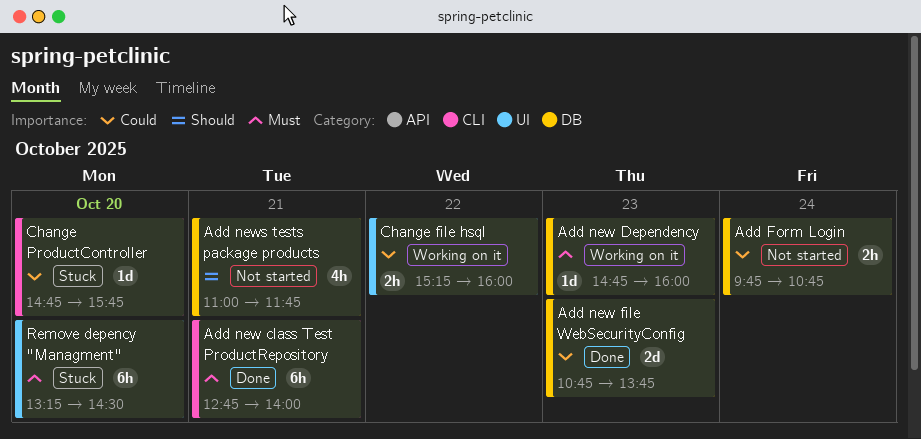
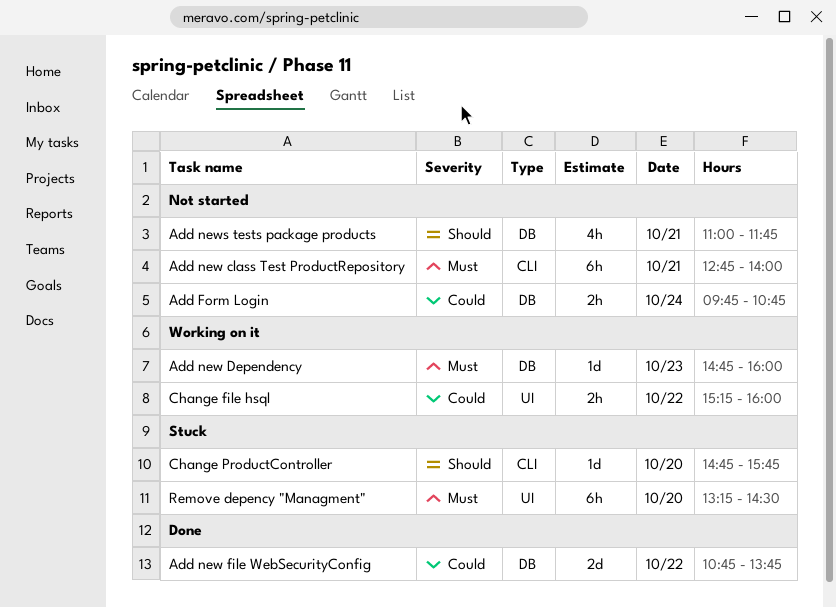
Add new class Test ProductRepository, status: Done -> Not started
Add new file WebSecurityConfig, day: Oct 23 -> Oct 22
Change ProductController, priority: Could -> Should

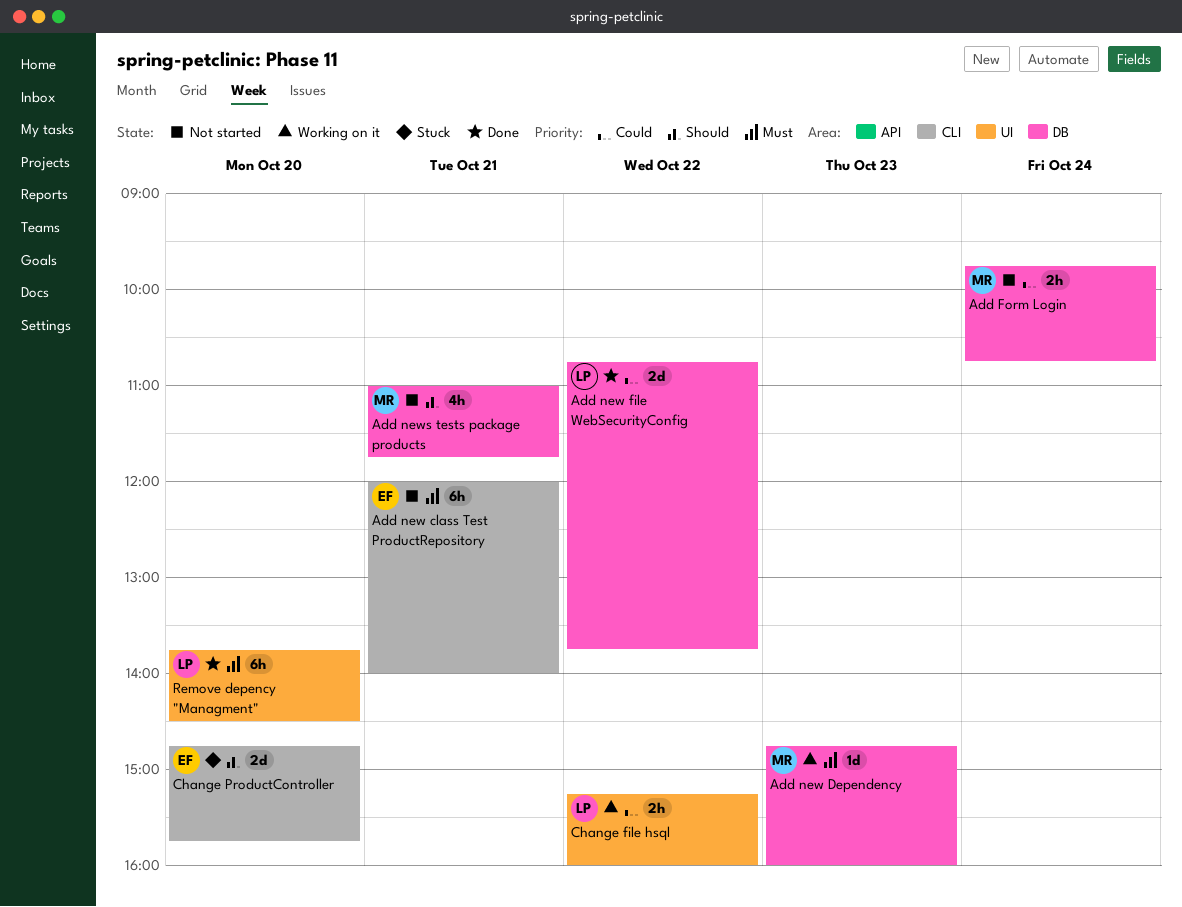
Add new class Test ProductRepository, begins: 12:45 -> 12:00
Change ProductController, estimate: 1d -> 2d
Remove depency "Managment", status: Stuck -> Done
Remove depency "Managment", begins: 13:15 -> 13:45

